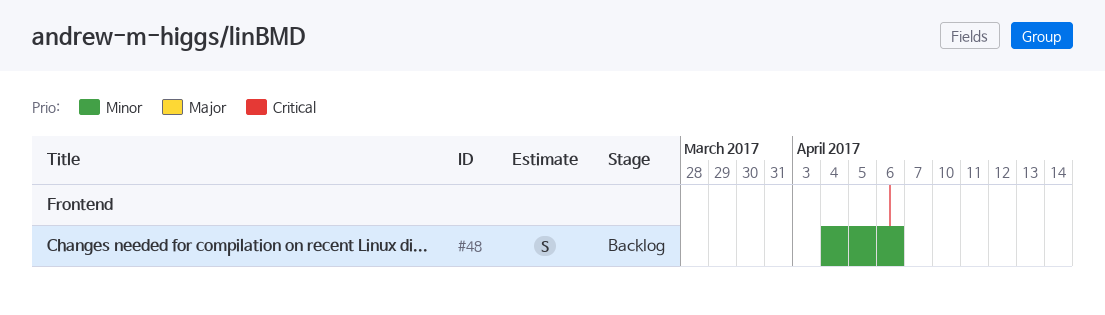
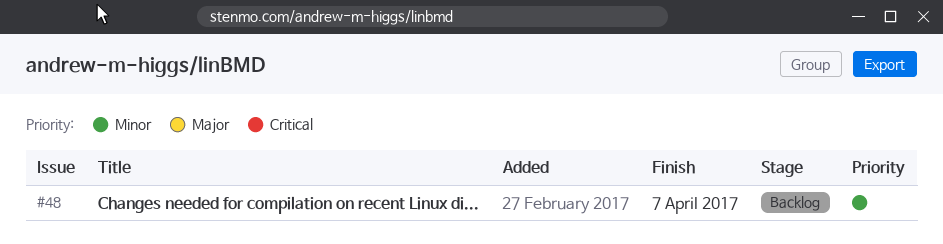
#48, due: Apr 6 -> Apr 7

